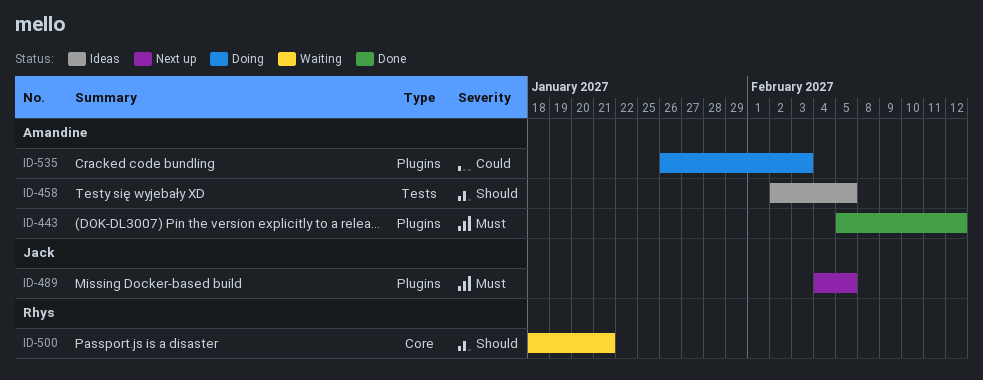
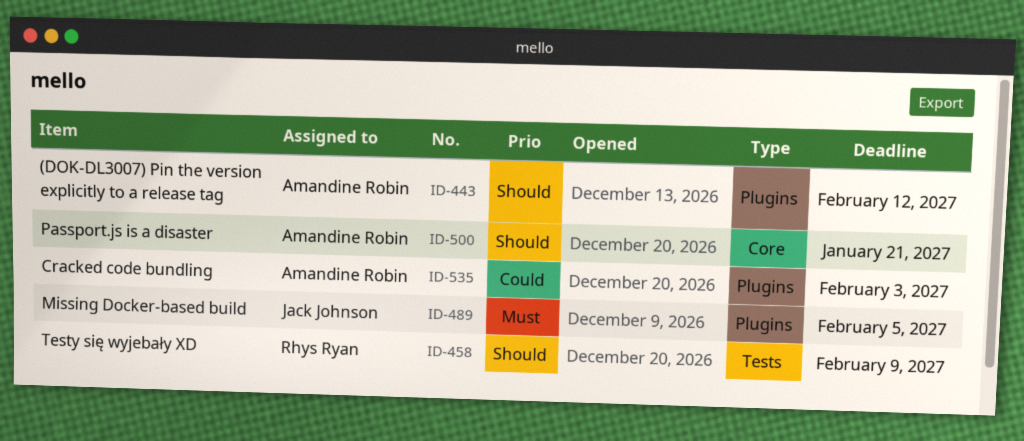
ID-443, priority: Must -> Should
ID-458, owner: Amandine Robin -> Rhys Ryan
ID-458, due: Feb 5 -> Feb 9
ID-500, owner: Rhys Ryan -> Amandine Robin

